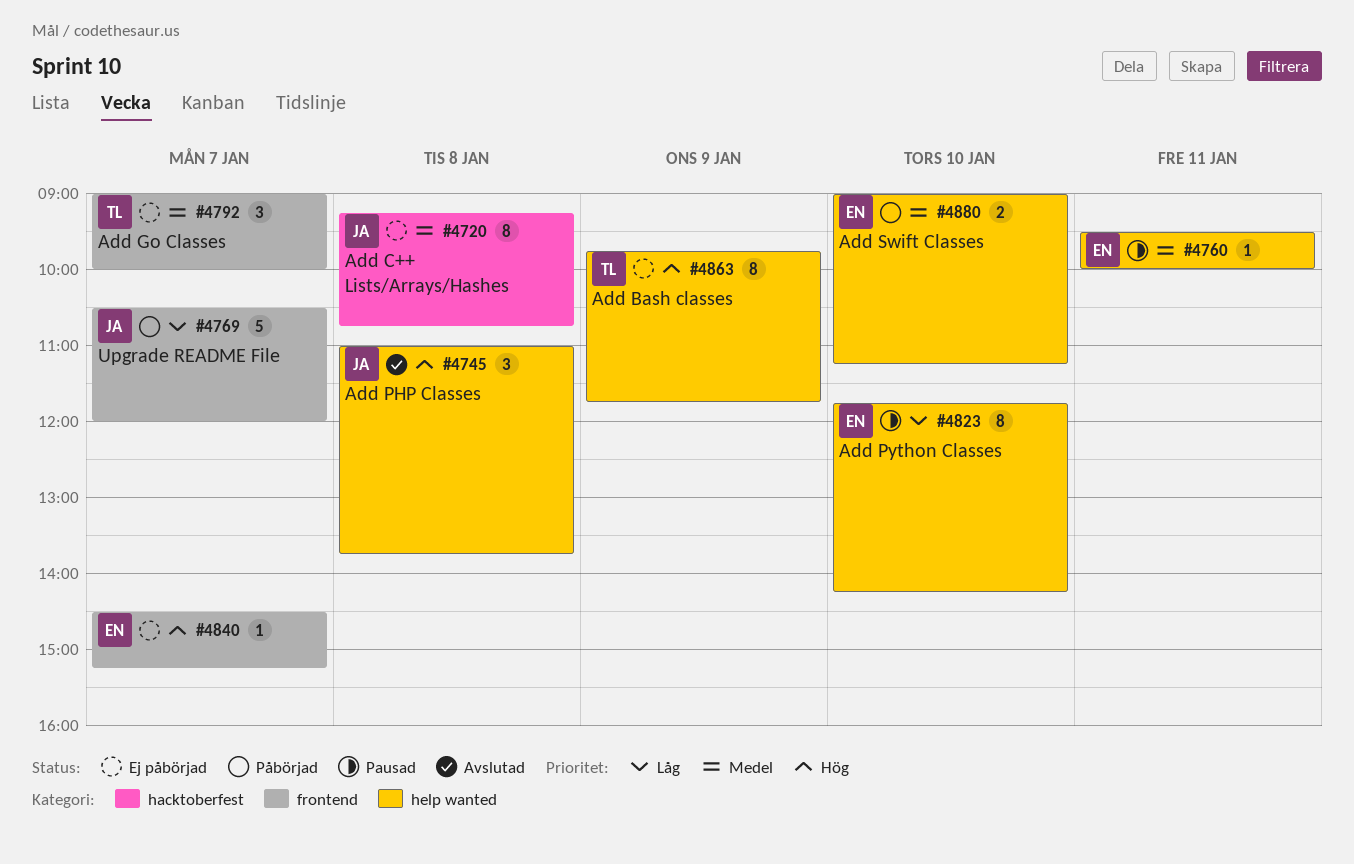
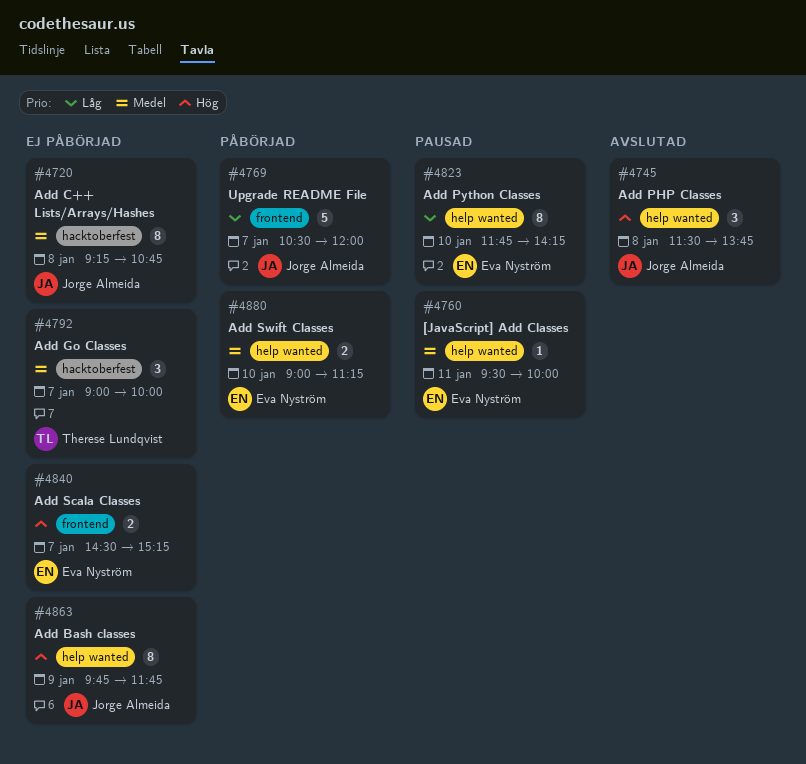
#4745, begins: 11:00 -> 11:30
#4792, label: frontend -> hacktoberfest
#4840, estimate: 1 -> 2
#4863, owner: Therese Lundqvist -> Jorge Almeida

